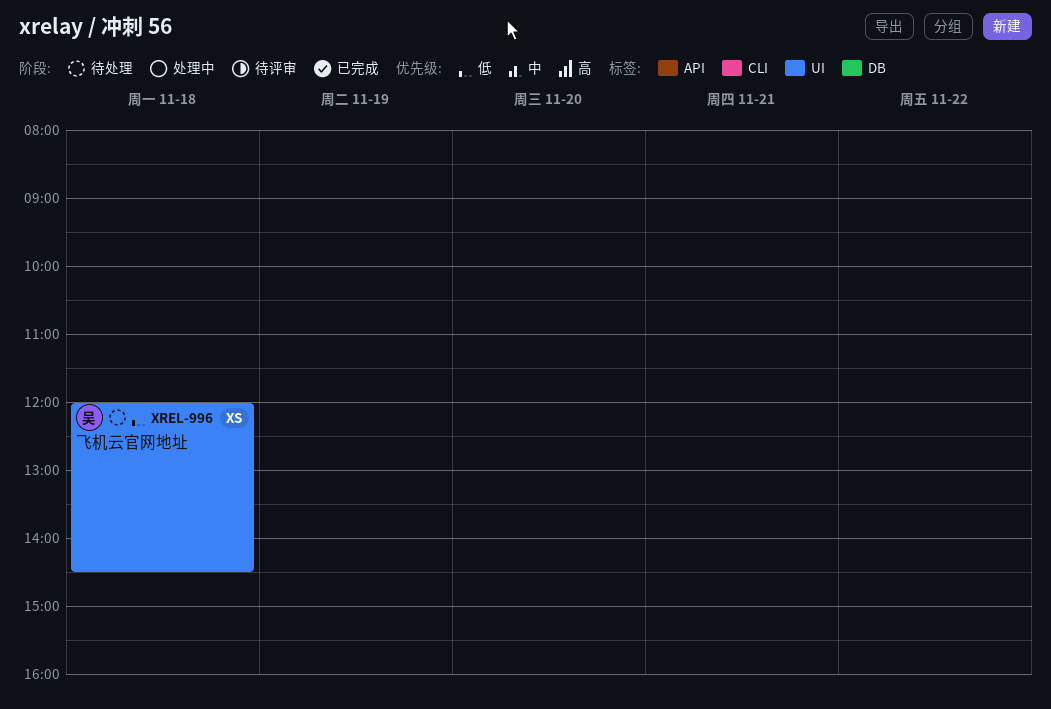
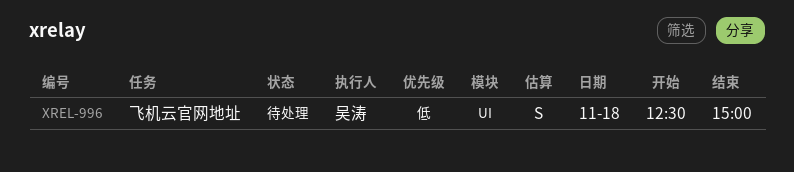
XREL-996, estimate: XS -> S
XREL-996, begins: 12:00 -> 12:30
XREL-996, ends: 14:30 -> 15:00

